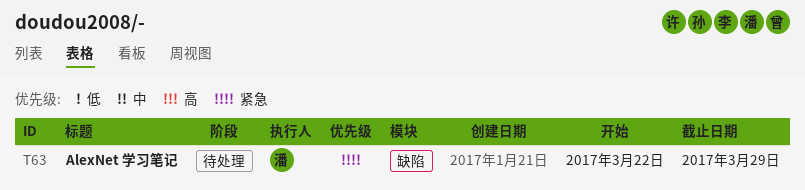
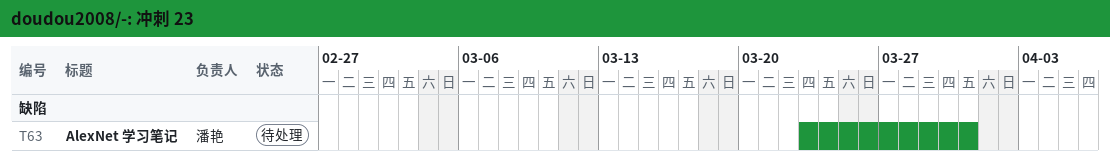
T63, start: Mar 22 -> Mar 23
T63, due: Mar 29 -> Mar 31

